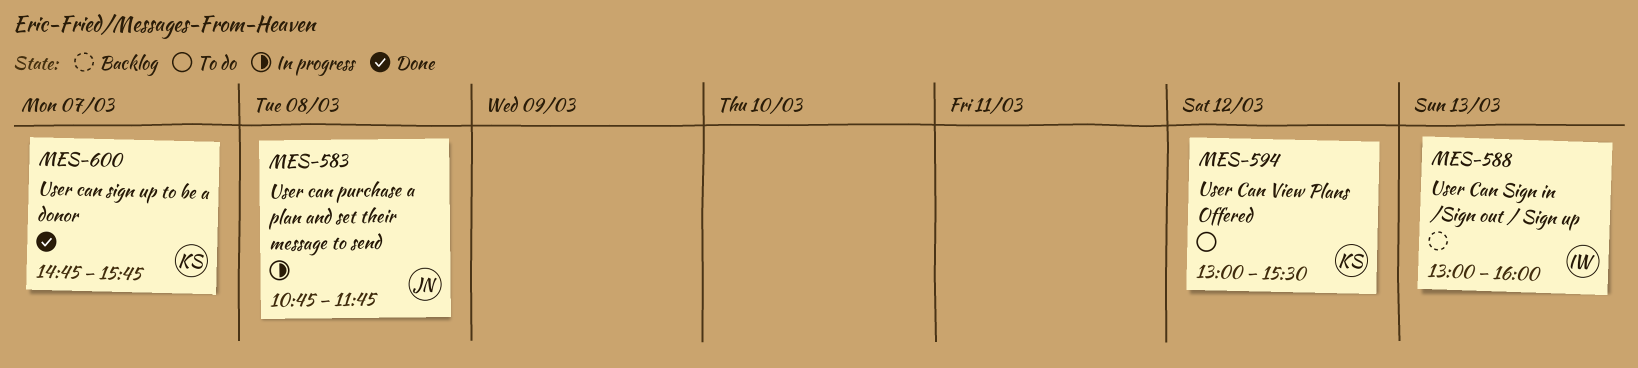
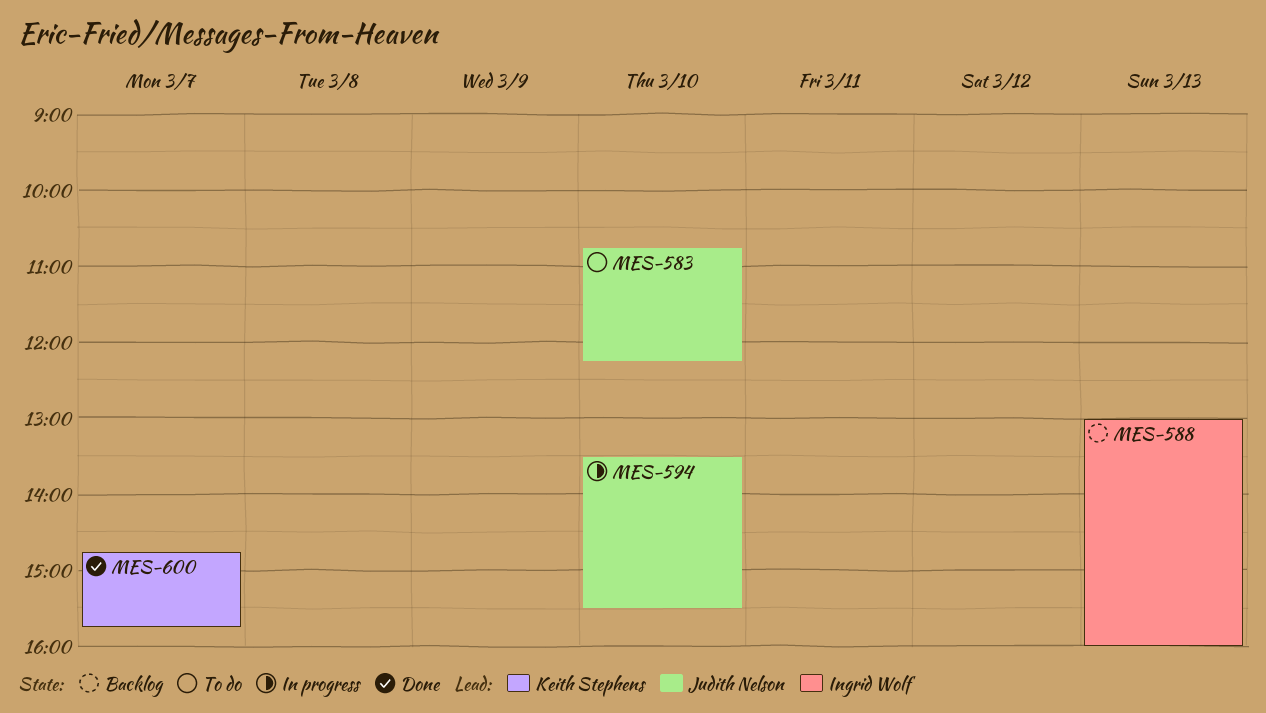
MES-583, status: In progress -> To do
MES-583, day: Mar 8 -> Mar 10
MES-583, ends: 11:45 -> 12:15
MES-594, status: To do -> In progress
MES-594, owner: Keith Stephens -> Judith Nelson
MES-594, day: Mar 12 -> Mar 10
MES-594, begins: 13:00 -> 13:30

